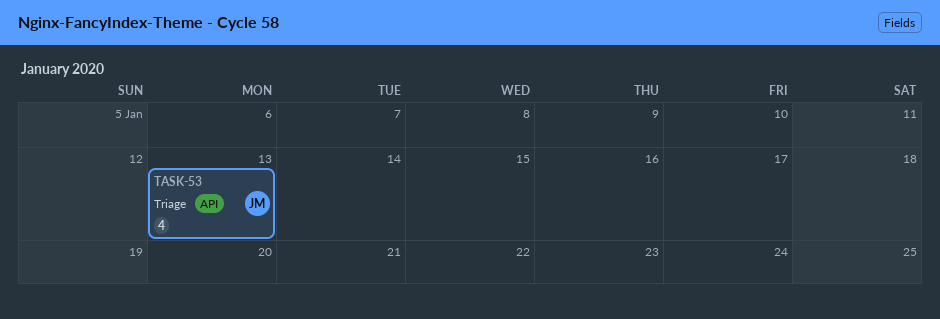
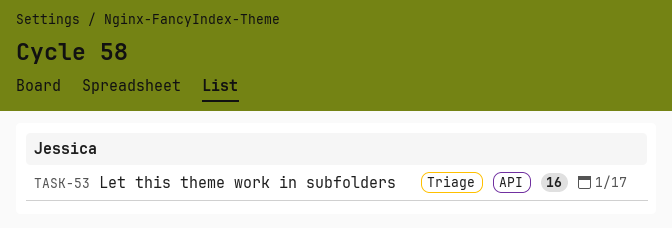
TASK-53, estimate: 4 -> 16
TASK-53, due: Jan 13 -> Jan 17

